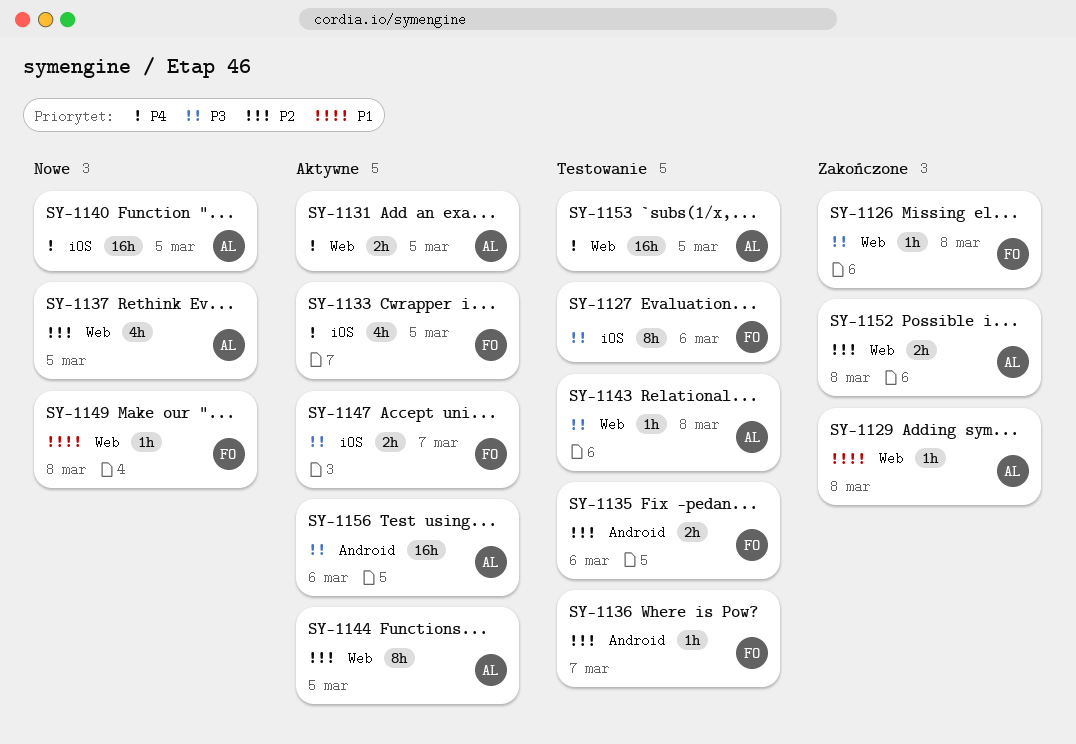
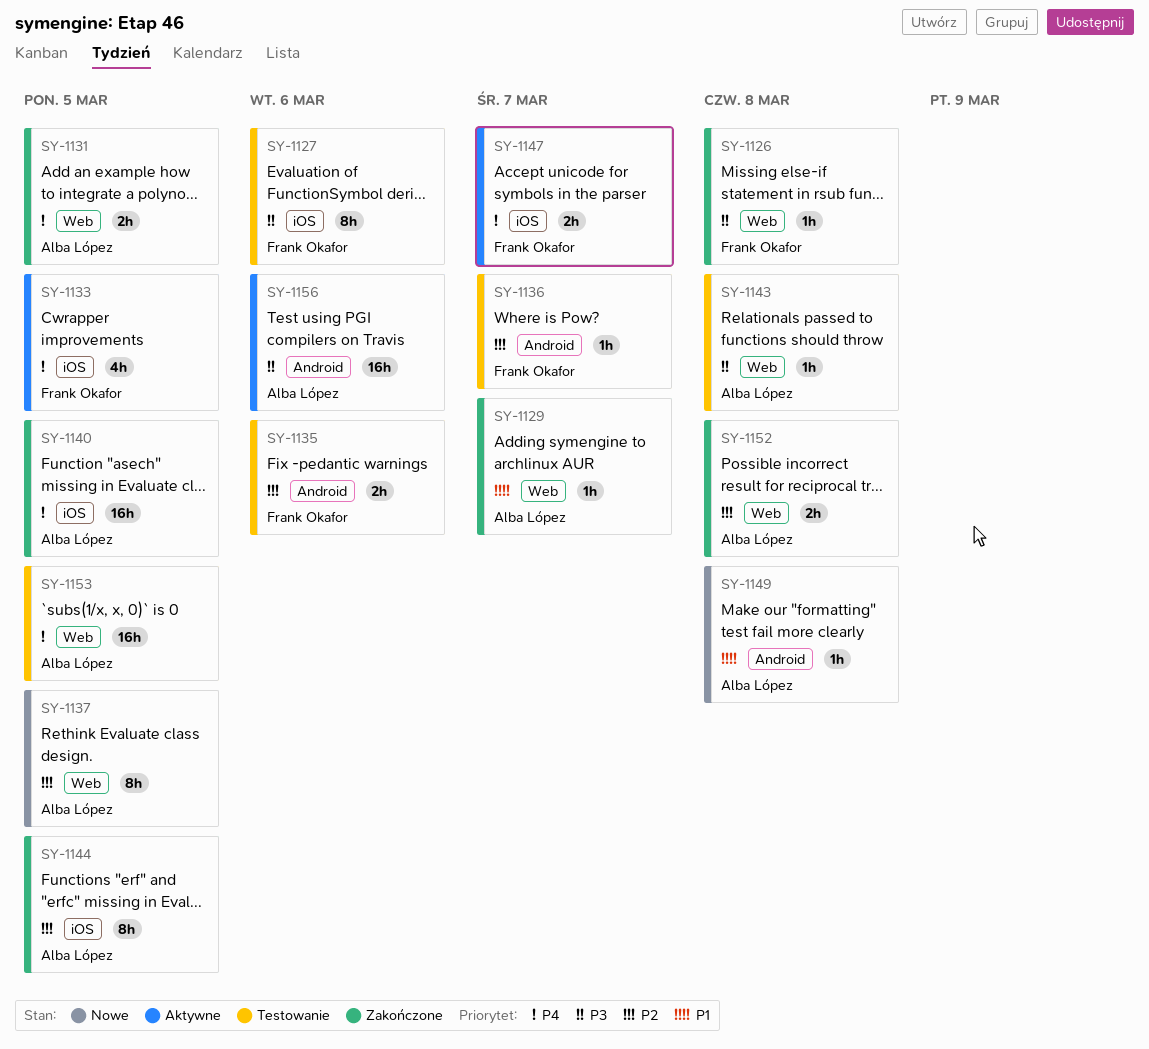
SY-1129, due: Mar 8 -> Mar 7
SY-1131, status: Aktywne -> Zakończone
SY-1137, estimate: 4h -> 8h
SY-1140, status: Nowe -> Zakończone
SY-1144, status: Aktywne -> Zakończone
SY-1144, label: Web -> iOS
SY-1147, priority: P3 -> P4
SY-1149, owner: Frank Okafor -> Alba López
SY-1149, label: Web -> Android

